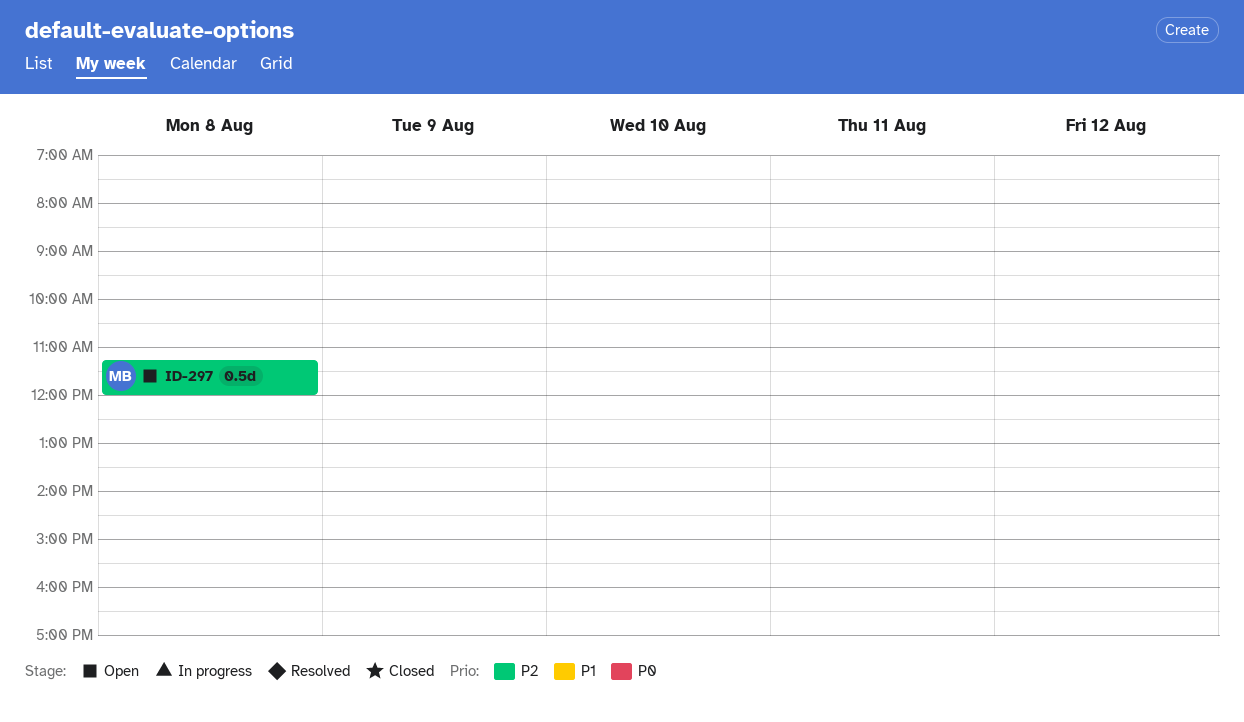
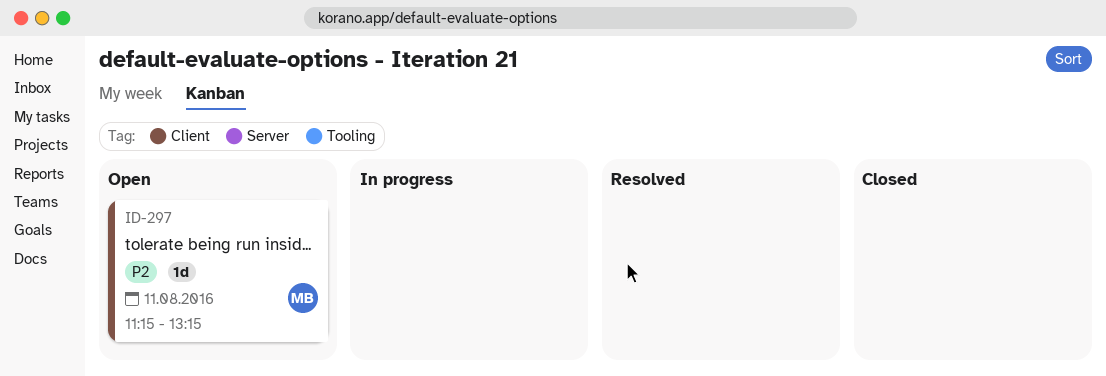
ID-297, estimate: 0.5d -> 1d
ID-297, day: Aug 8 -> Aug 11
ID-297, ends: 12:00 -> 13:15

